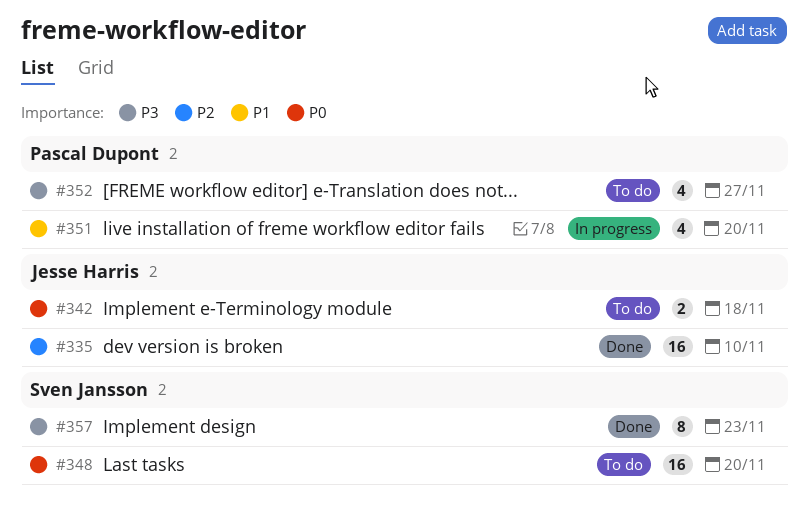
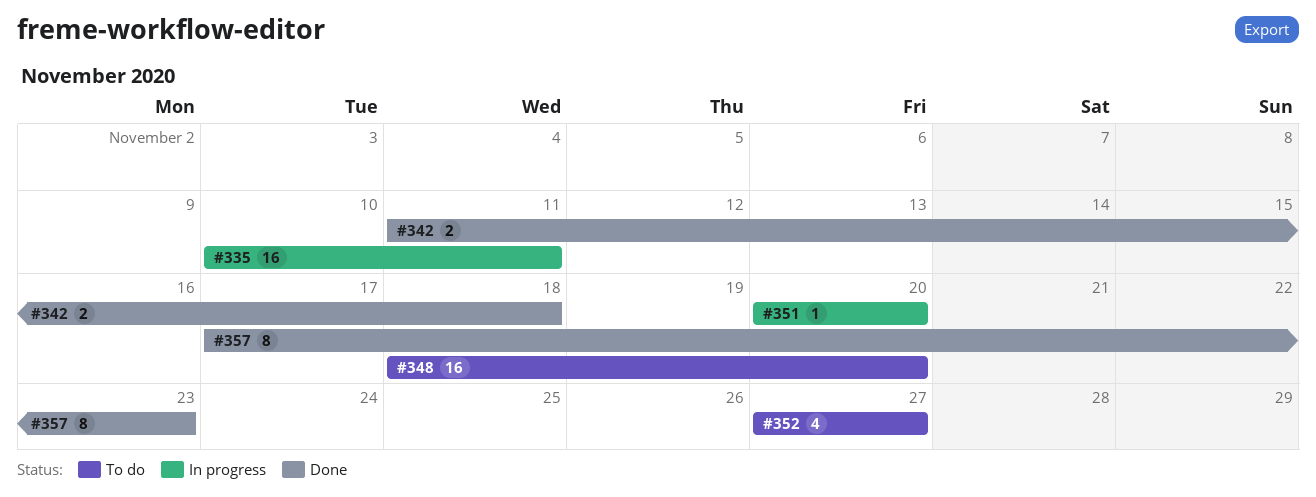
#335, status: Done -> In progress
#335, due: Nov 10 -> Nov 11
#342, status: To do -> Done
#351, estimate: 4 -> 1

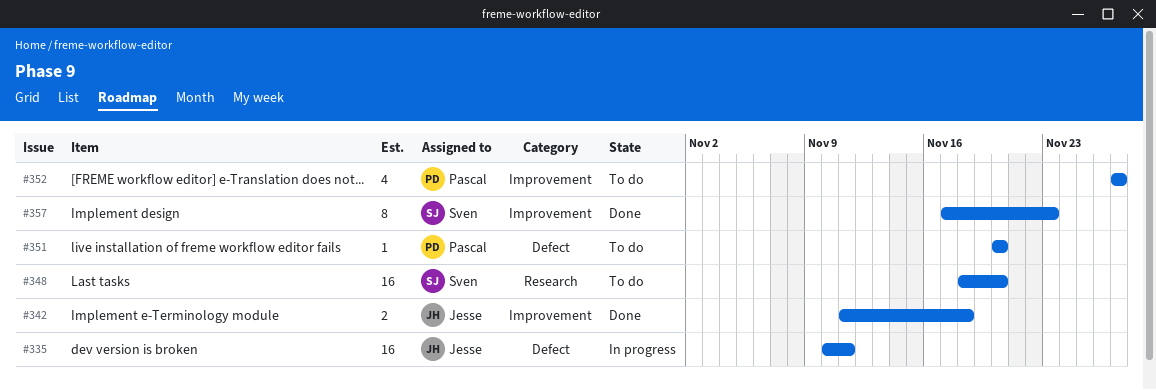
#351, status: In progress -> To do

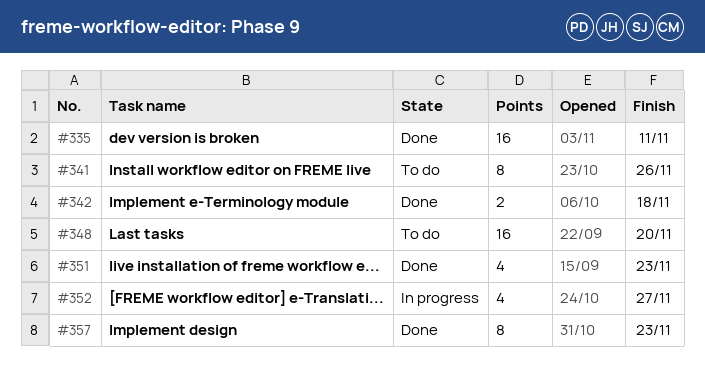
#335, status: In progress -> Done
#341: none -> present
#351, status: To do -> Done
#351, estimate: 1 -> 4
#351, due: Nov 20 -> Nov 23
#352, status: To do -> In progress

